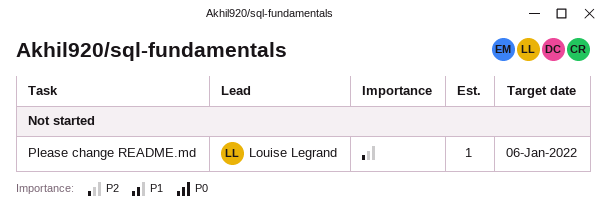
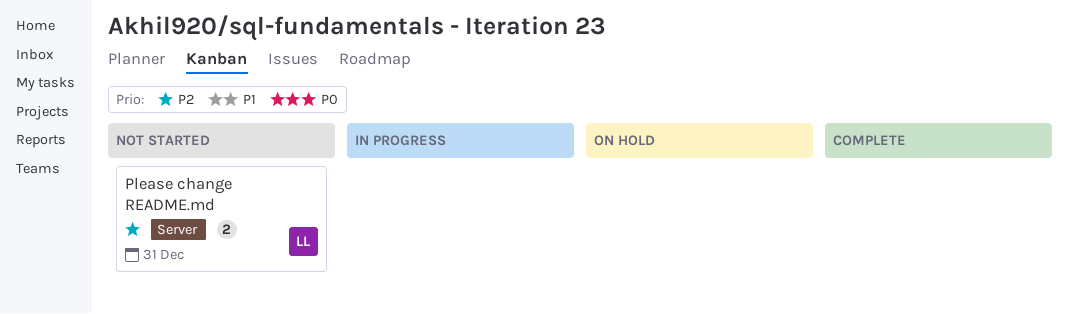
Please change README.md, estimate: 1 -> 2
Please change README.md, due: Jan 6 -> Dec 31

